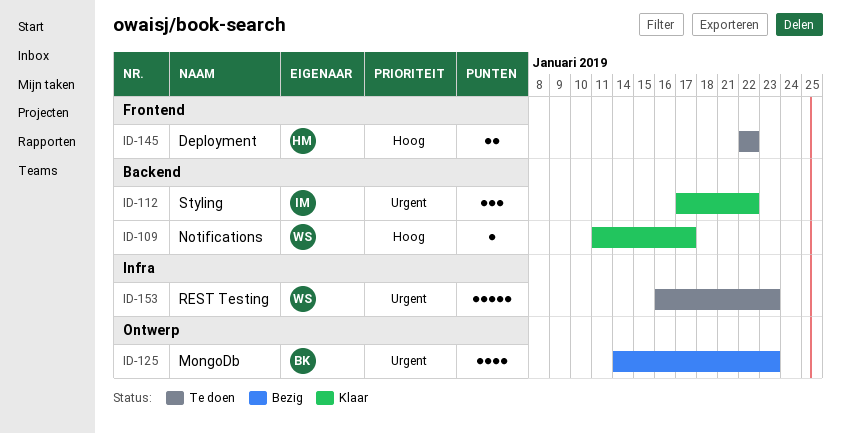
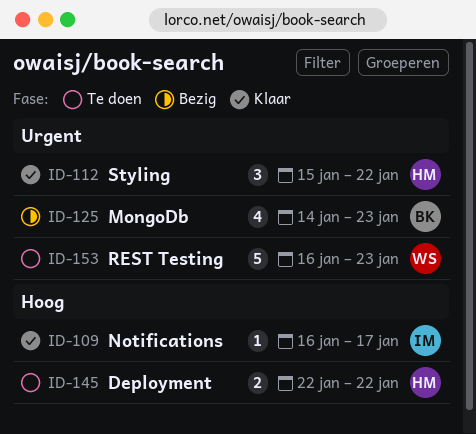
ID-109, owner: WS -> IM
ID-109, start: Jan 11 -> Jan 16
ID-112, owner: IM -> HM
ID-112, start: Jan 17 -> Jan 15

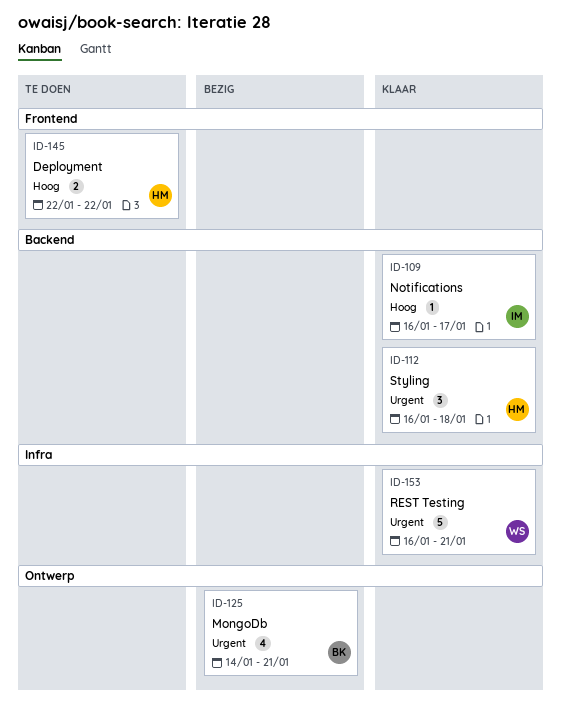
ID-112, start: Jan 15 -> Jan 16
ID-112, due: Jan 22 -> Jan 18
ID-125, due: Jan 23 -> Jan 21
ID-153, status: Te doen -> Klaar
ID-153, due: Jan 23 -> Jan 21

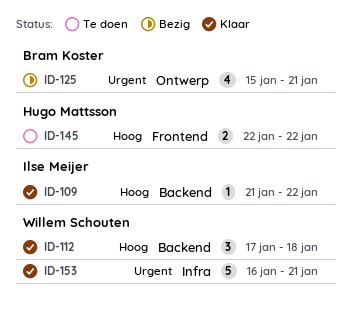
ID-109, start: Jan 16 -> Jan 21
ID-109, due: Jan 17 -> Jan 22
ID-112, owner: Hugo Mattsson -> Willem Schouten
ID-112, priority: Urgent -> Hoog
ID-112, start: Jan 16 -> Jan 17
ID-125, start: Jan 14 -> Jan 15

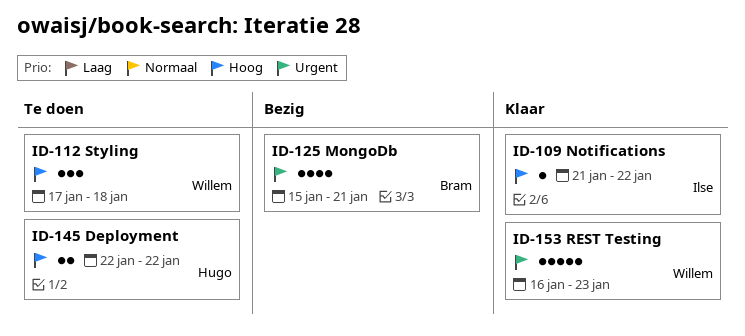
ID-112, status: Klaar -> Te doen
ID-153, due: Jan 21 -> Jan 23

